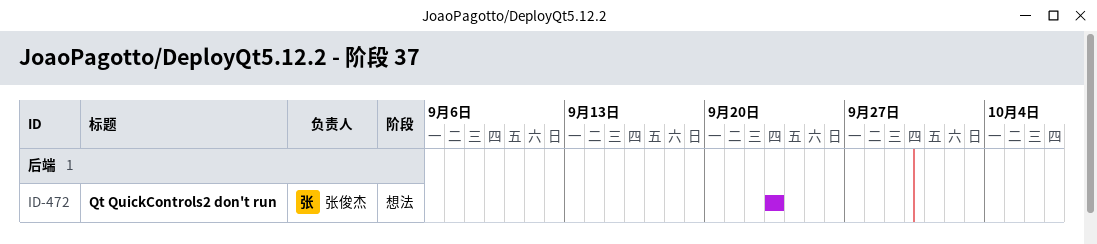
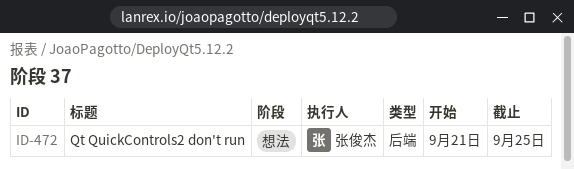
ID-472, start: Sep 23 -> Sep 21
ID-472, due: Sep 23 -> Sep 25

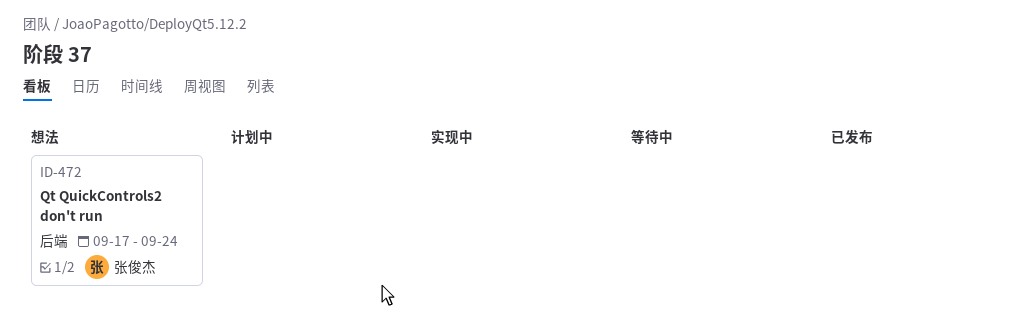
ID-472, start: Sep 21 -> Sep 17
ID-472, due: Sep 25 -> Sep 24

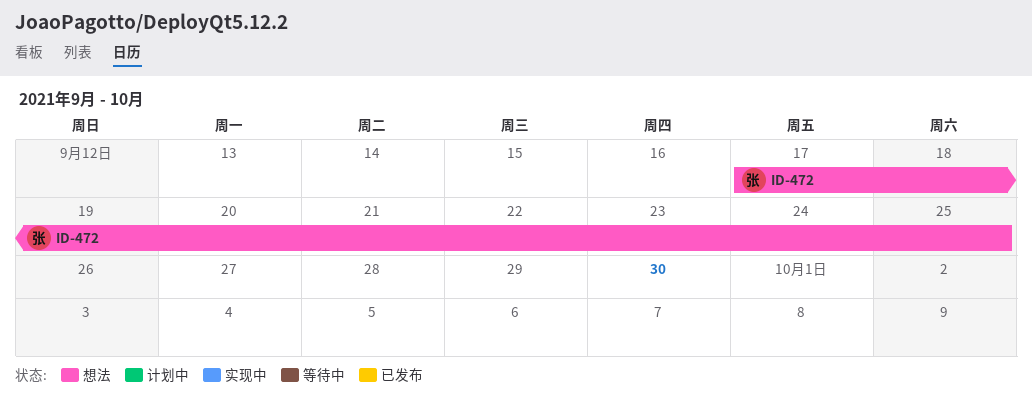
ID-472, due: Sep 24 -> Sep 25

